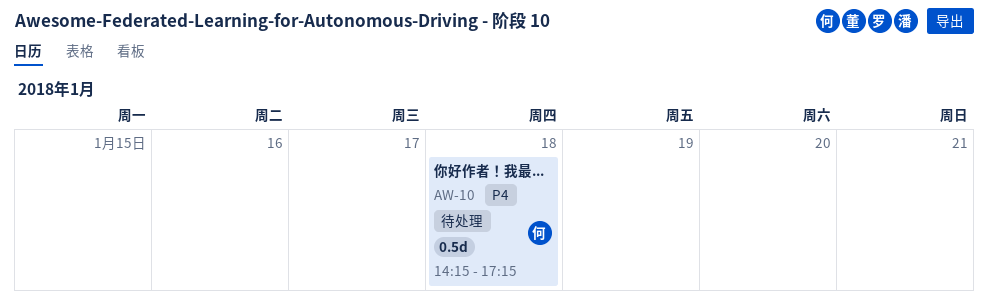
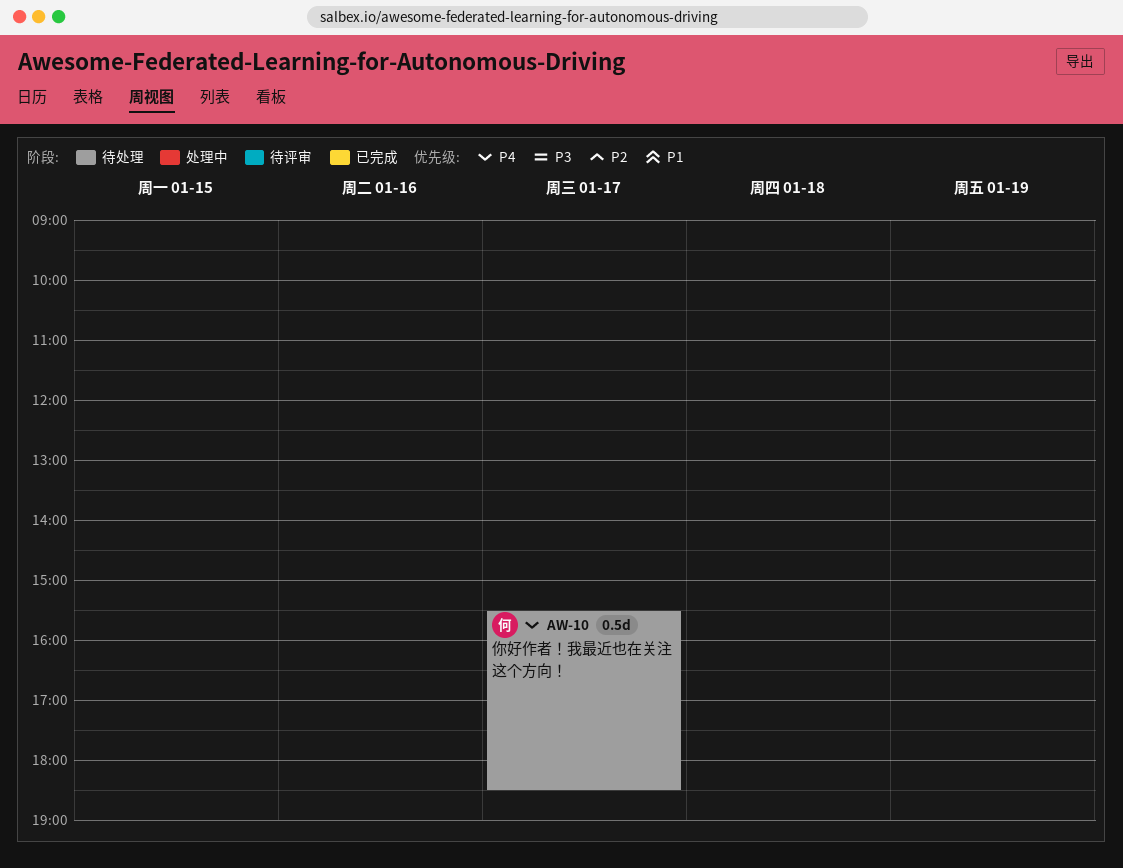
AW-10, day: Jan 18 -> Jan 17
AW-10, begins: 14:15 -> 15:30
AW-10, ends: 17:15 -> 18:30

